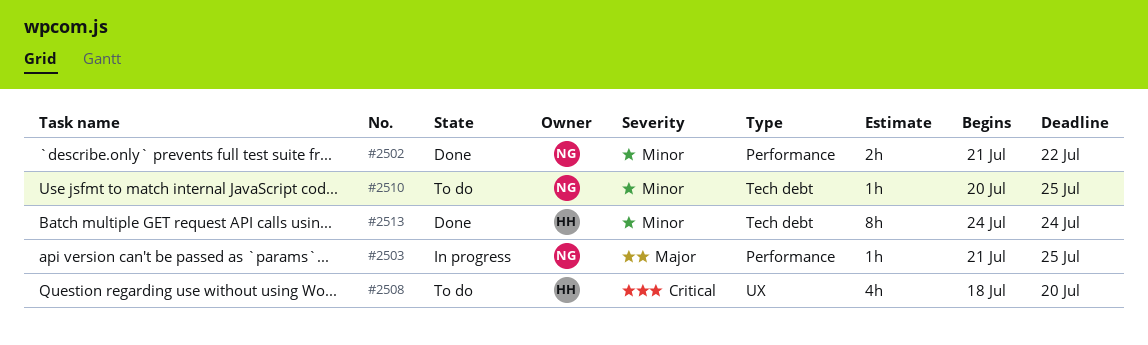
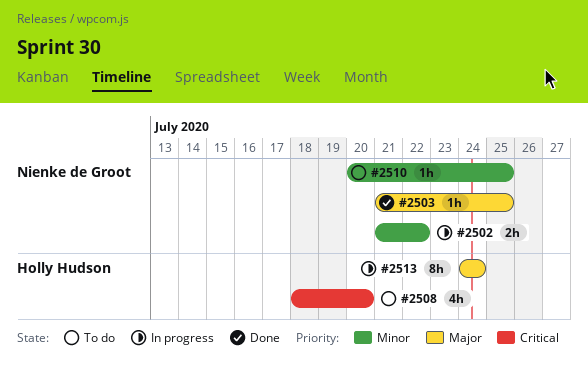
#2502, status: Done -> In progress
#2503, status: In progress -> Done
#2513, status: Done -> In progress
#2513, priority: Minor -> Major

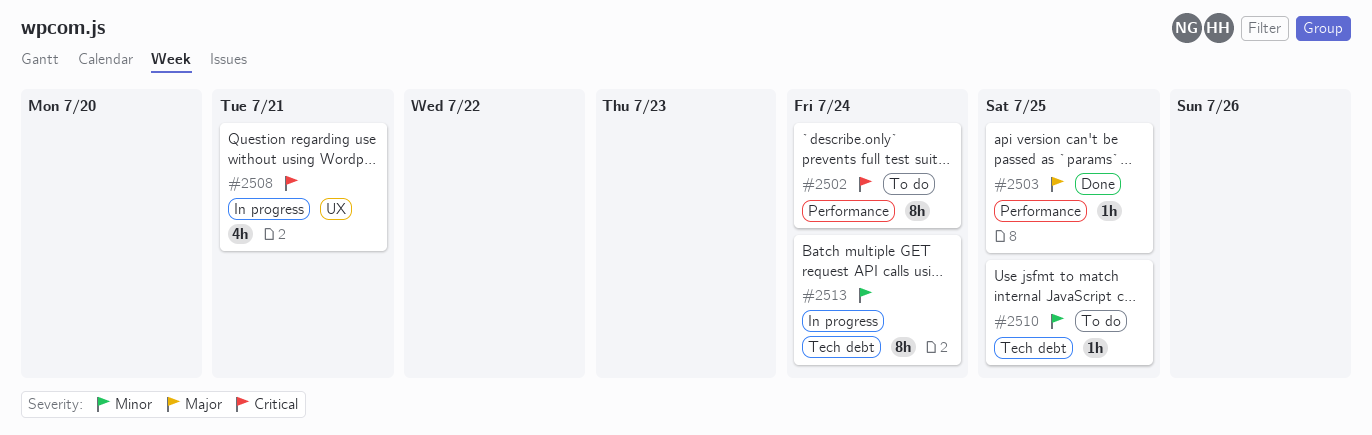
#2502, status: In progress -> To do
#2502, priority: Minor -> Critical
#2502, estimate: 2h -> 8h
#2502, due: Jul 22 -> Jul 24
#2508, status: To do -> In progress
#2508, due: Jul 20 -> Jul 21
#2513, priority: Major -> Minor

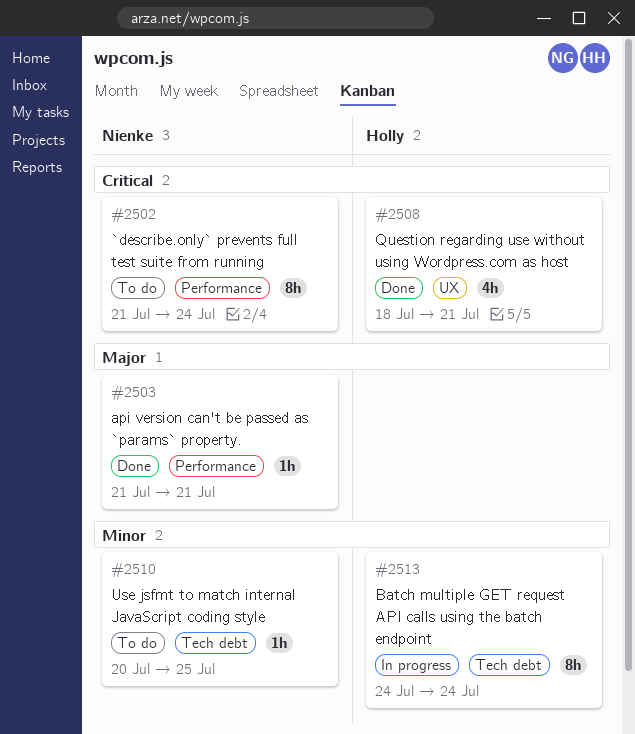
#2503, due: Jul 25 -> Jul 21
#2508, status: In progress -> Done

